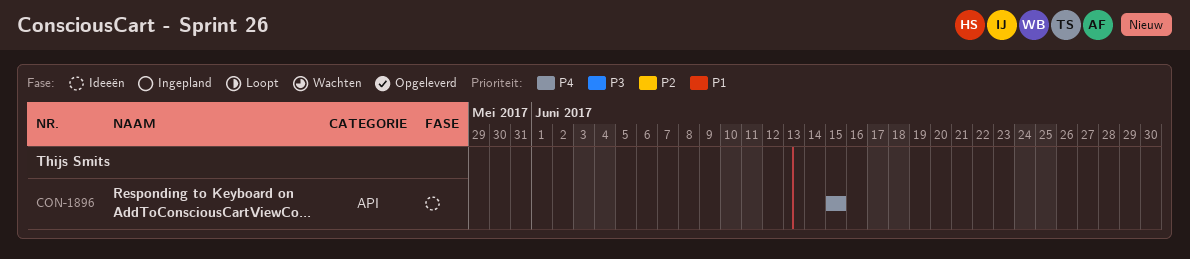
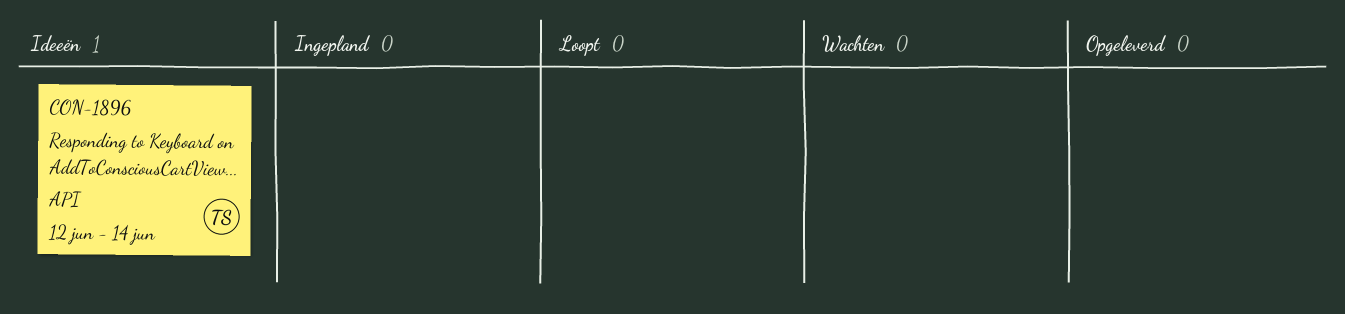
CON-1896, start: Jun 15 -> Jun 12
CON-1896, due: Jun 15 -> Jun 14

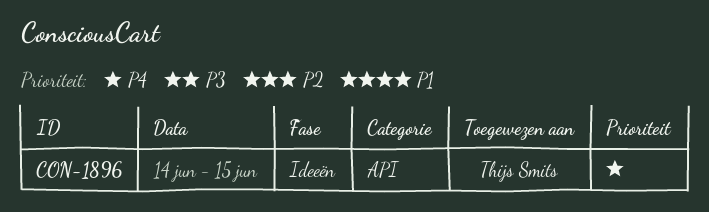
CON-1896, start: Jun 12 -> Jun 14
CON-1896, due: Jun 14 -> Jun 15

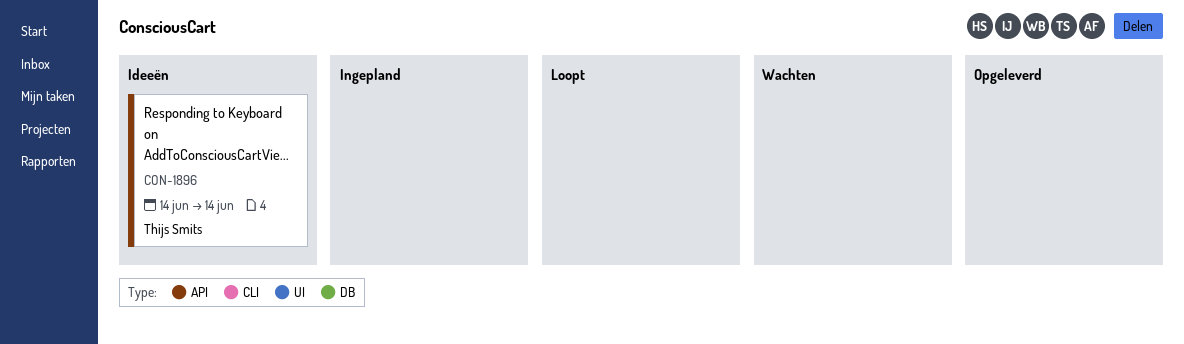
CON-1896, due: Jun 15 -> Jun 14

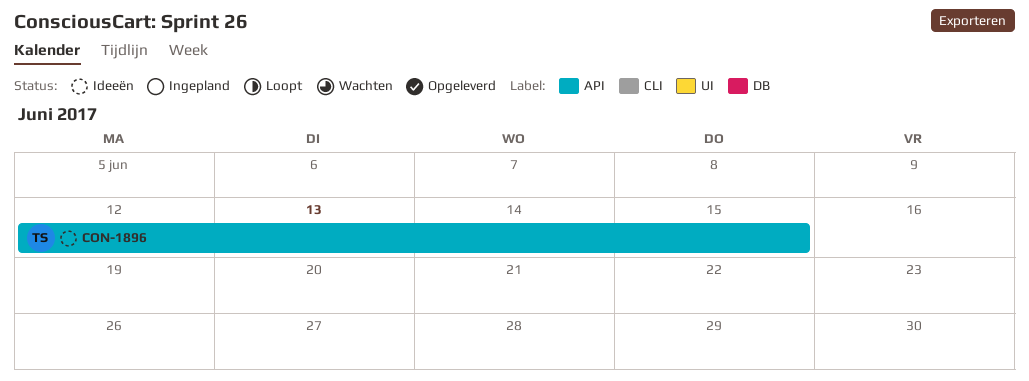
CON-1896, start: Jun 14 -> Jun 12
CON-1896, due: Jun 14 -> Jun 15

